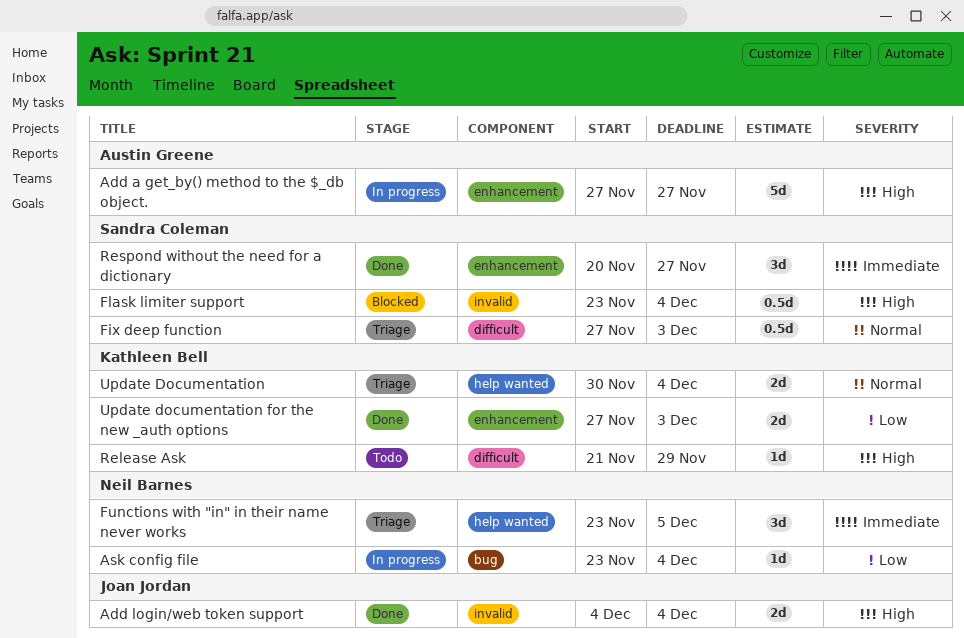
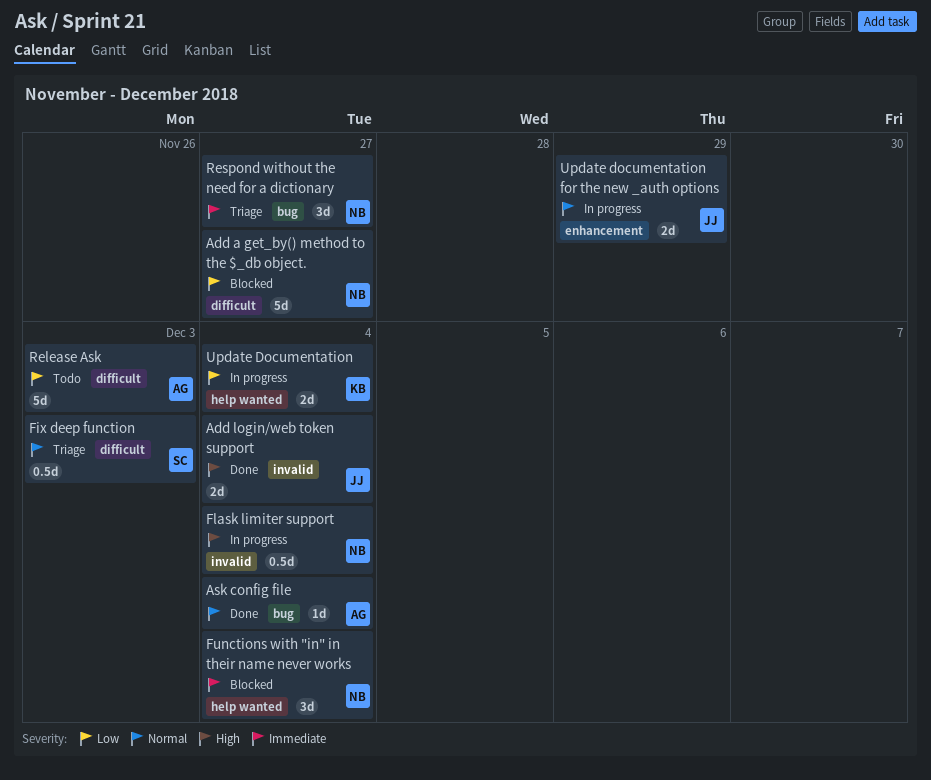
Add a get_by() method to the $_db object., status: In progress -> Blocked
Add a get_by() method to the $_db object., owner: Austin Greene -> Neil Barnes
Add a get_by() method to the $_db object., priority: High -> Low
Add a get_by() method to the $_db object., label: enhancement -> difficult
Ask config file, status: In progress -> Done
Ask config file, owner: Neil Barnes -> Austin Greene
Ask config file, priority: Low -> Normal
Flask limiter support, status: Blocked -> In progress
Flask limiter support, owner: Sandra Coleman -> Neil Barnes
Functions with "in" in their name never works, status: Triage -> Blocked
Functions with "in" in their name never works, due: Dec 5 -> Dec 4
Release Ask, owner: Kathleen Bell -> Austin Greene
Release Ask, priority: High -> Low
Release Ask, estimate: 1d -> 5d
Release Ask, due: Nov 29 -> Dec 3
Respond without the need for a dictionary, status: Done -> Triage
Respond without the need for a dictionary, owner: Sandra Coleman -> Neil Barnes
Respond without the need for a dictionary, label: enhancement -> bug
Update Documentation, status: Triage -> In progress
Update Documentation, priority: Normal -> Low
Update documentation for the new _auth options, status: Done -> In progress
Update documentation for the new _auth options, owner: Kathleen Bell -> Joan Jordan
Update documentation for the new _auth options, priority: Low -> Normal
Update documentation for the new _auth options, due: Dec 3 -> Nov 29

